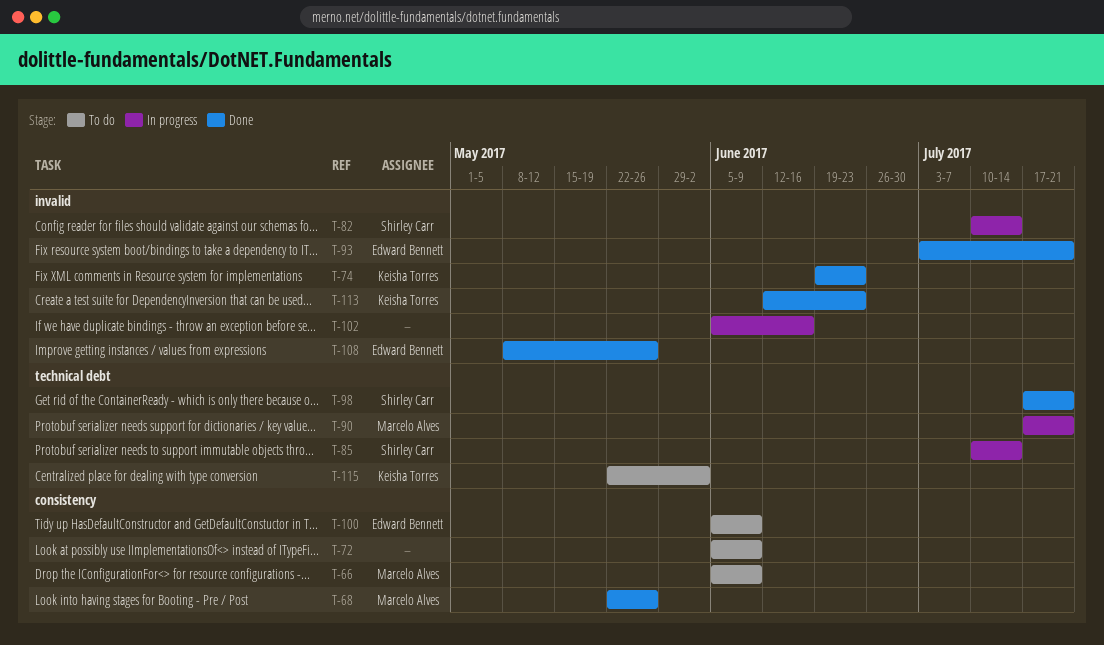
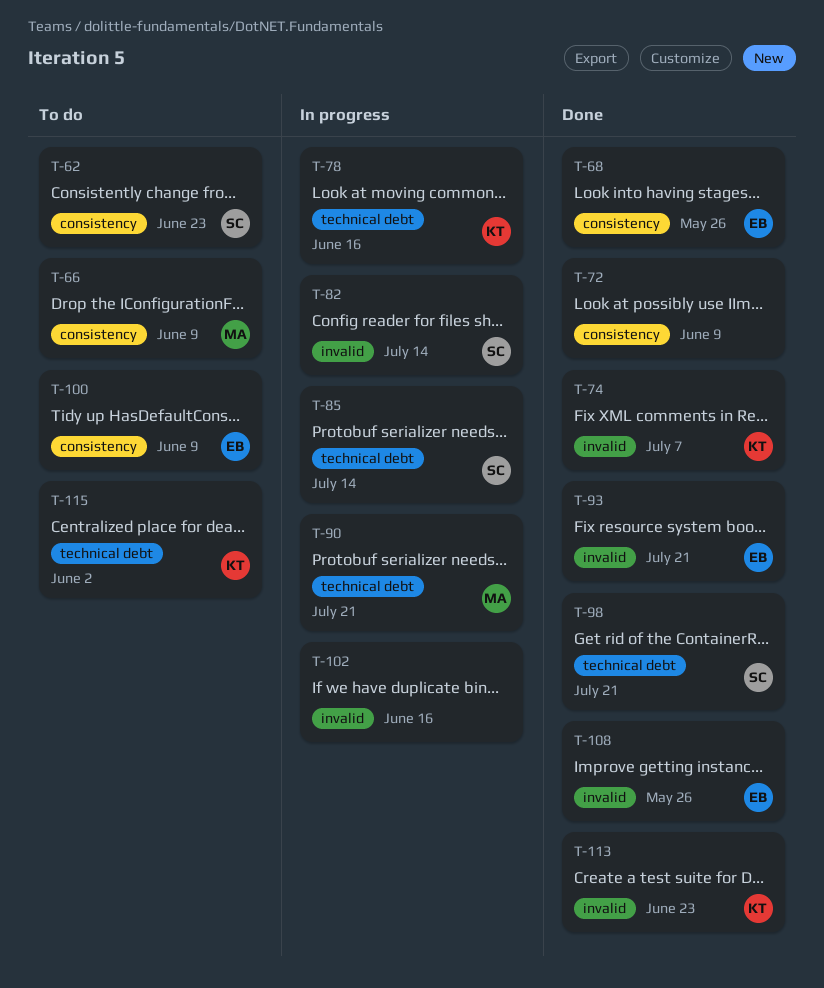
T-62: none -> present
T-68, owner: Marcelo Alves -> Edward Bennett
T-72, status: To do -> Done
T-74, due: Jun 23 -> Jul 7
T-78: none -> present

